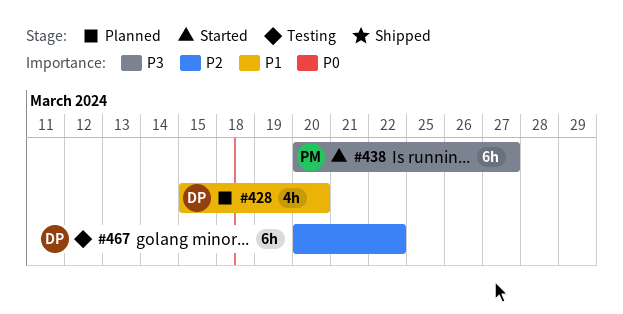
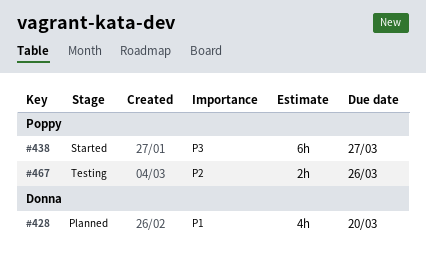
#467, owner: Donna -> Poppy
#467, estimate: 6h -> 2h
#467, due: Mar 22 -> Mar 26

